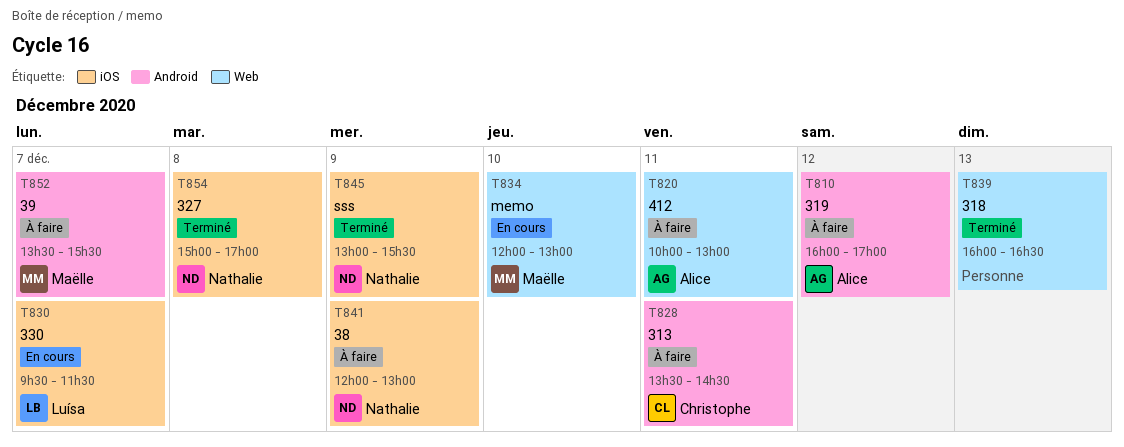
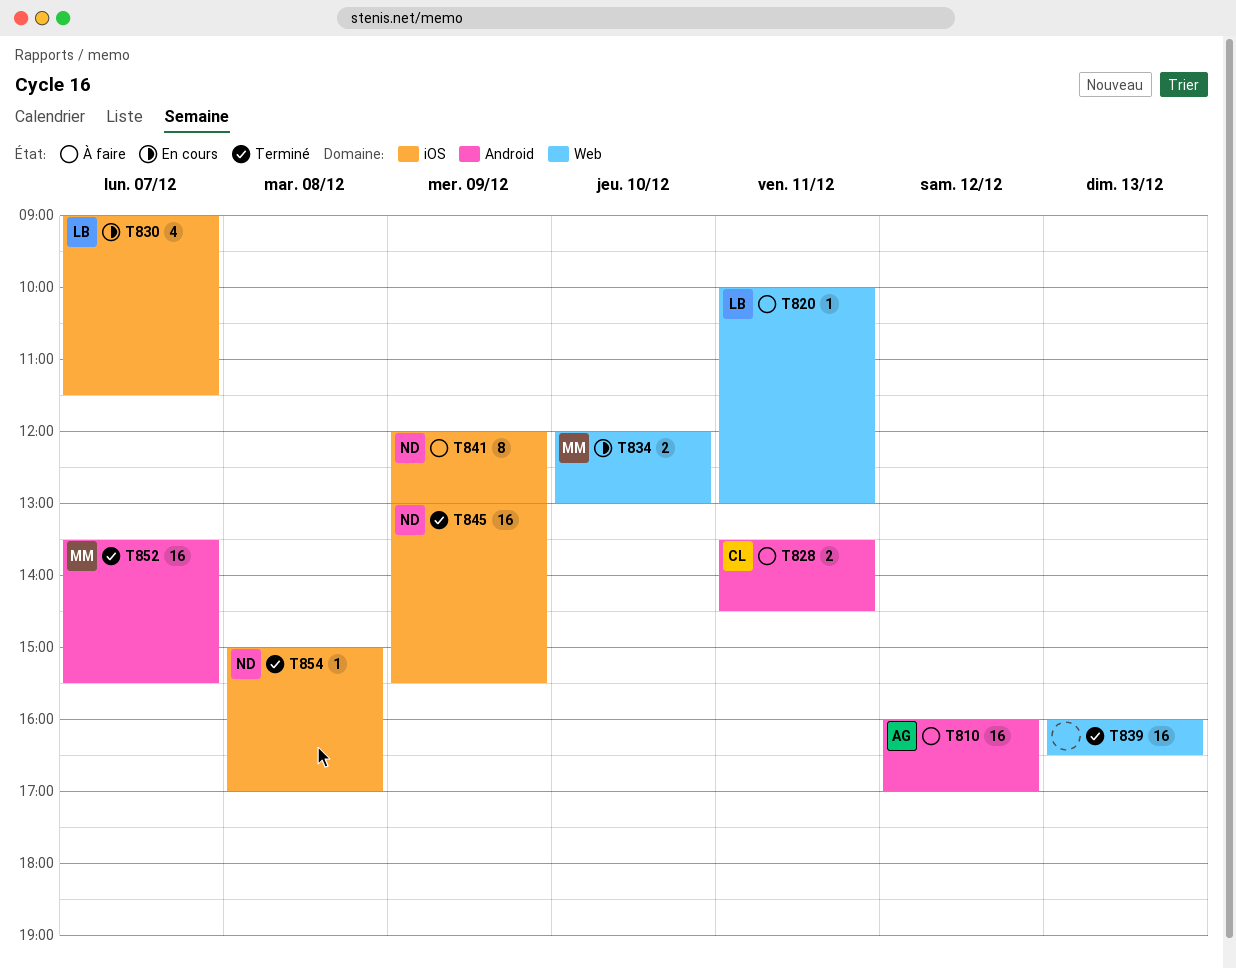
T820, owner: Alice -> Luísa
T830, begins: 09:30 -> 09:00
T852, status: À faire -> Terminé

